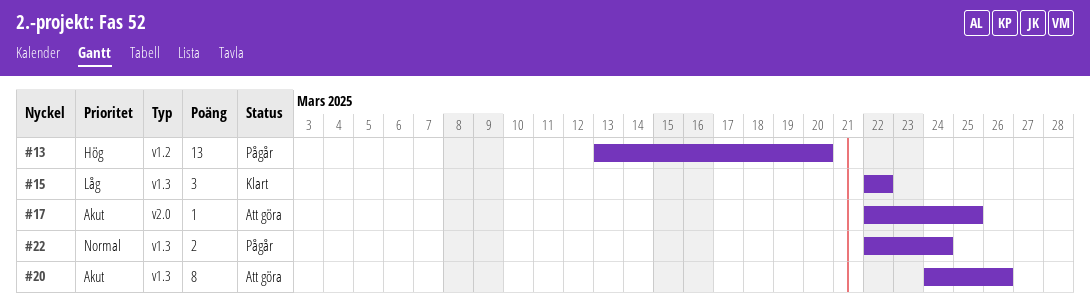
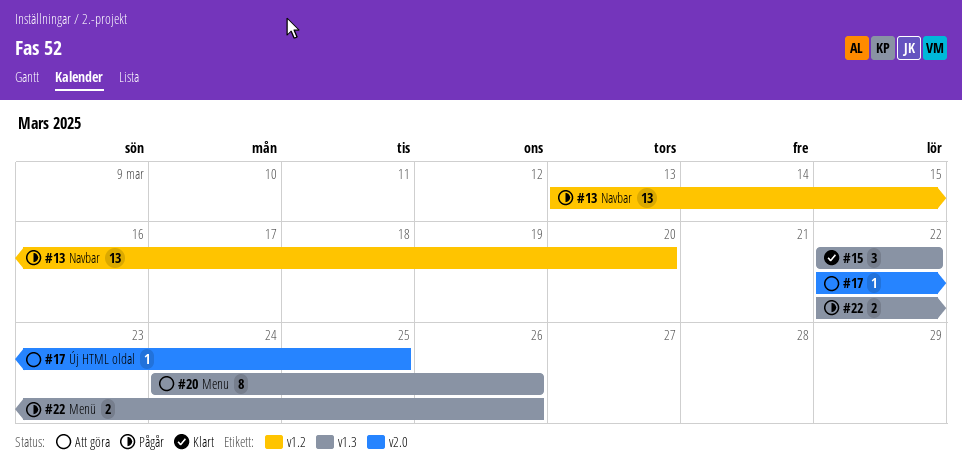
#22, due: Mar 24 -> Mar 26

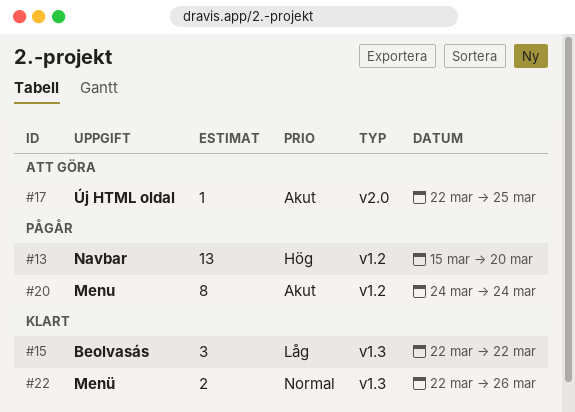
#13, start: Mar 13 -> Mar 15
#20, status: Att göra -> Pågår
#20, label: v1.3 -> v1.2
#20, due: Mar 26 -> Mar 24
#22, status: Pågår -> Klart

